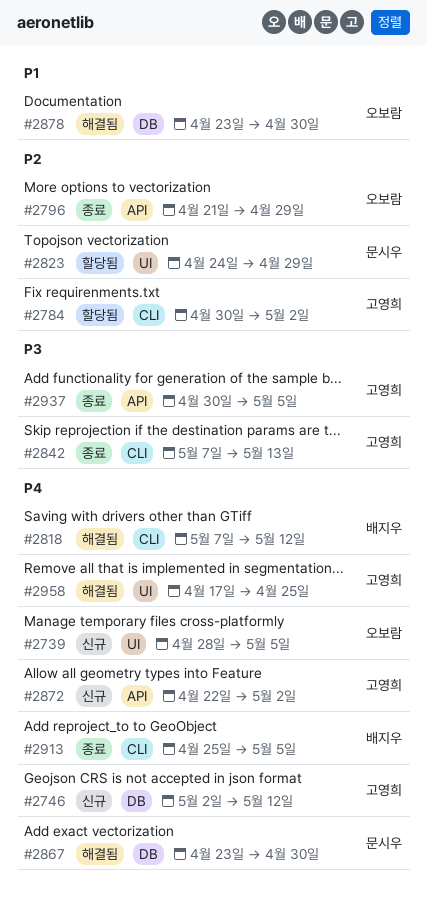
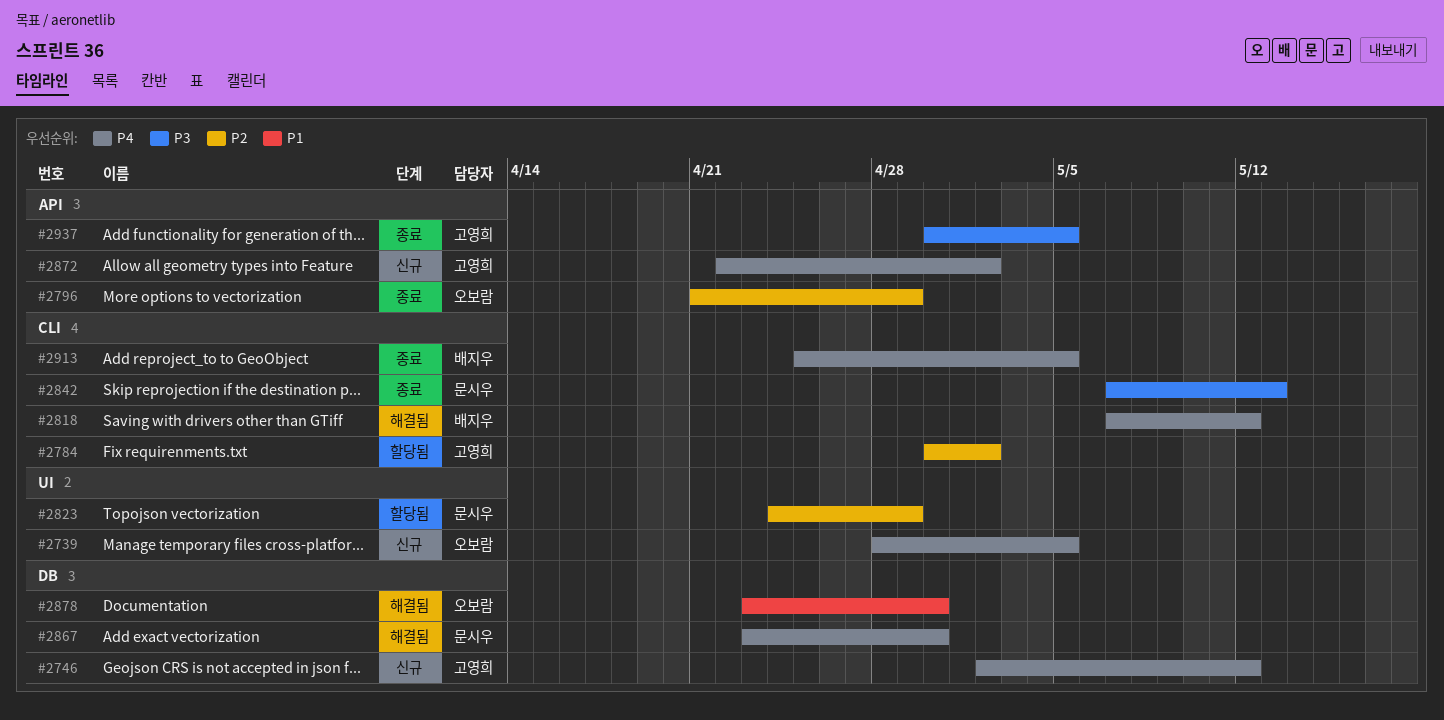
#2842, owner: 고영희 -> 문시우
#2958: present -> none

